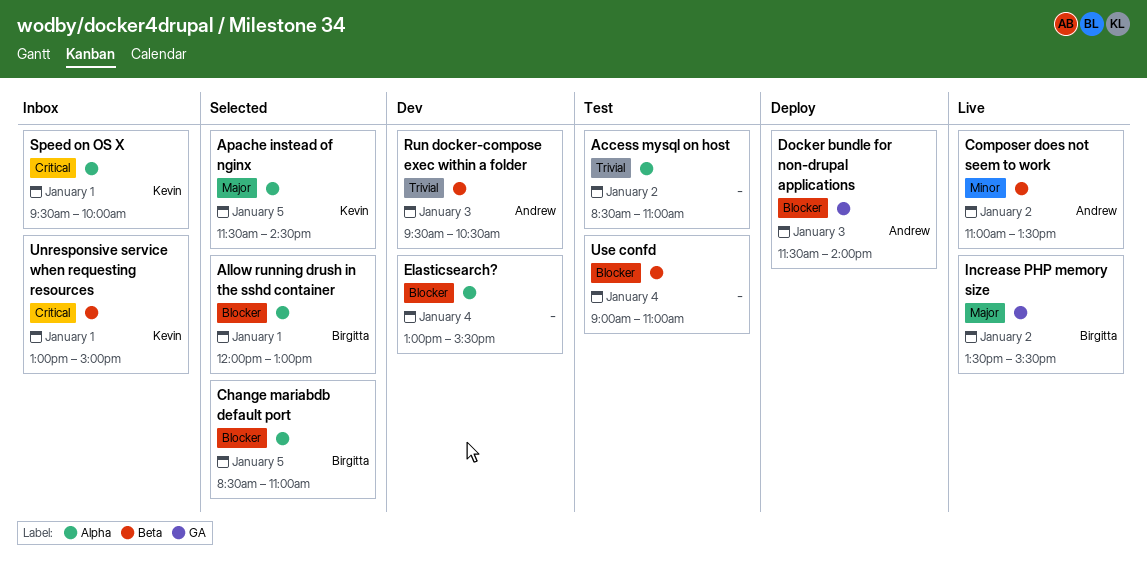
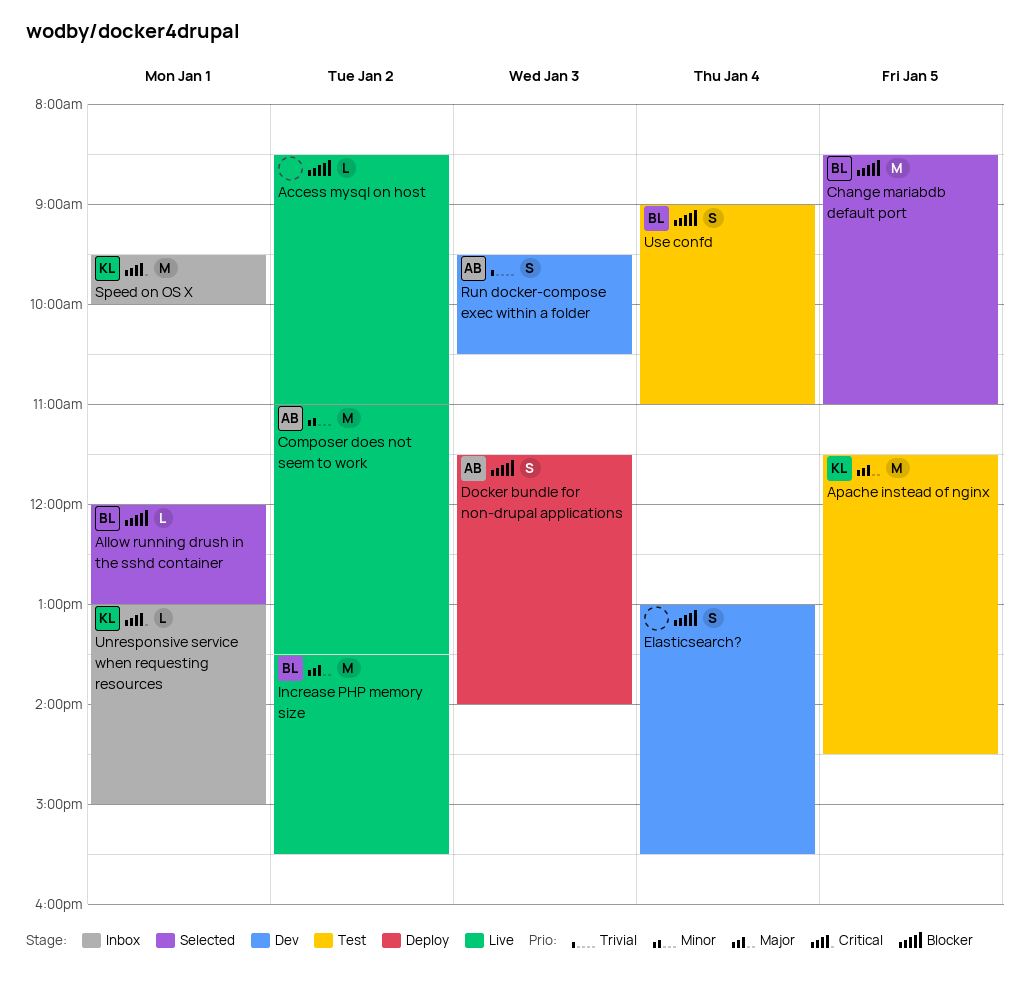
Access mysql on host, status: Test -> Live
Access mysql on host, priority: Trivial -> Blocker
Apache instead of nginx, status: Selected -> Test
Use confd, owner: none -> Birgitta

